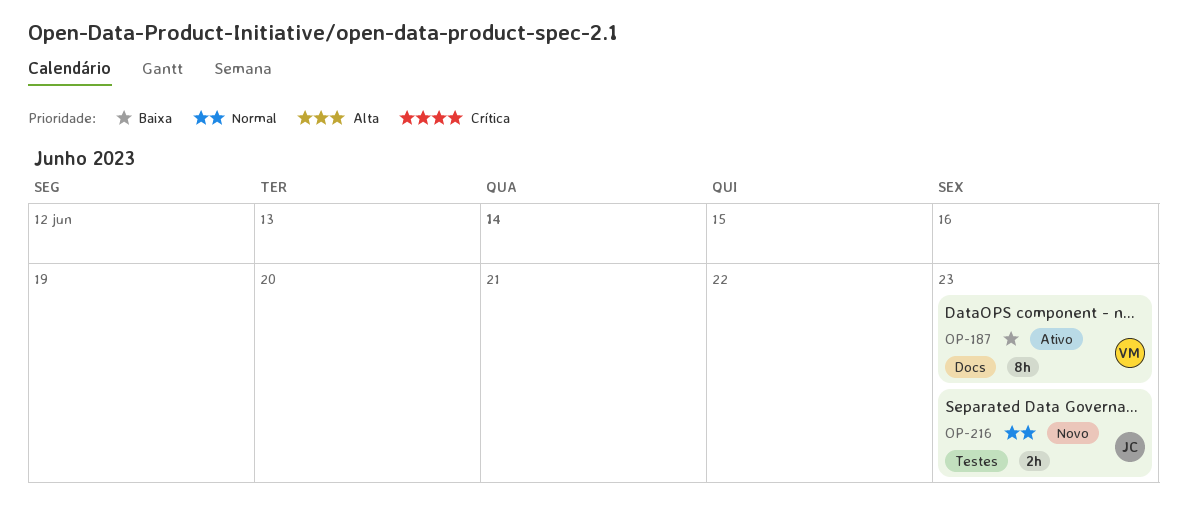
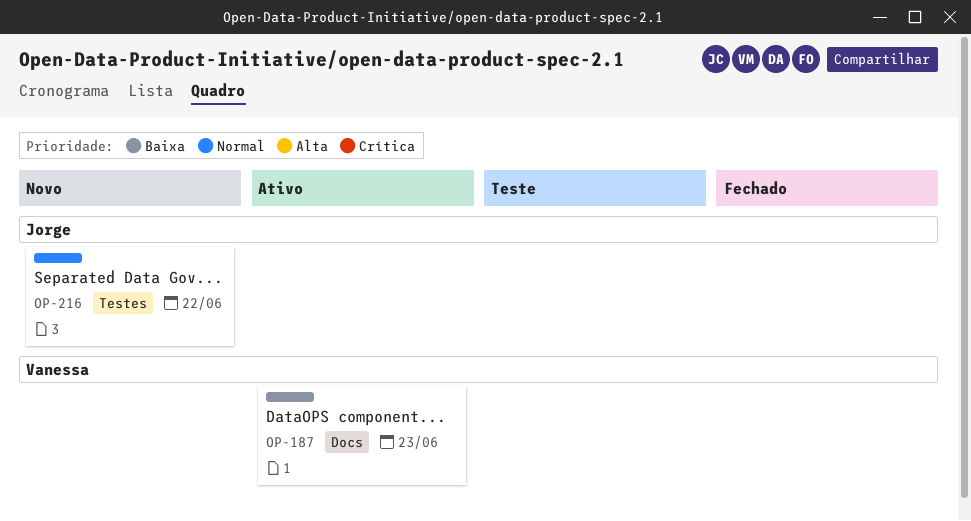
OP-216, due: Jun 23 -> Jun 22

